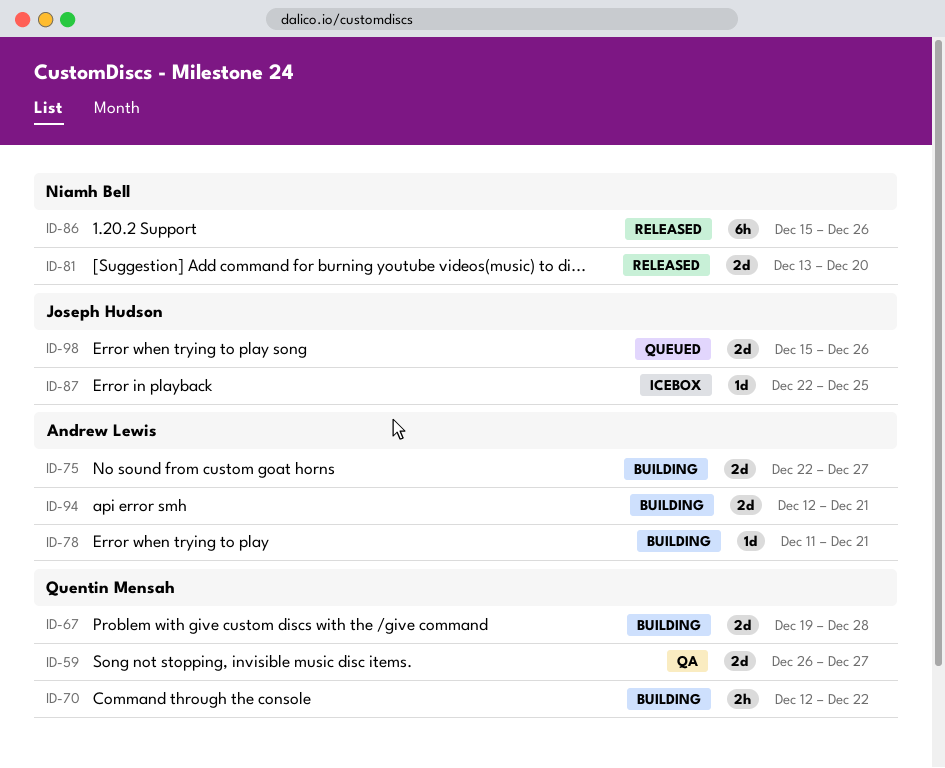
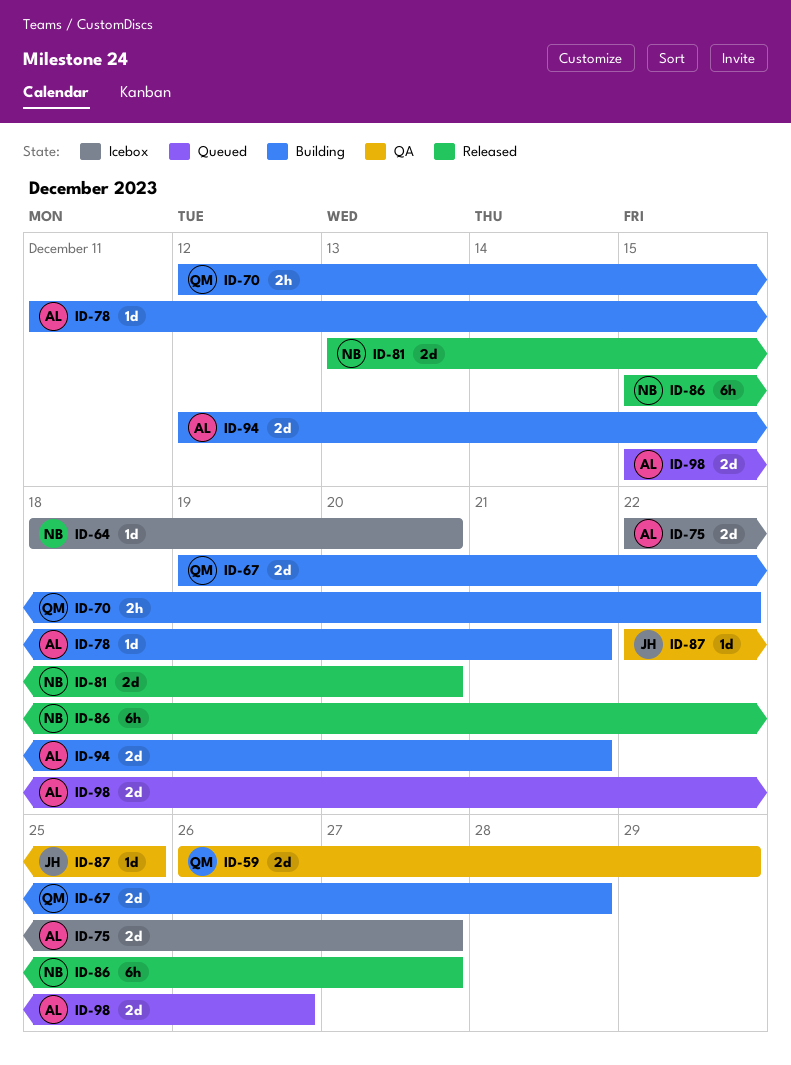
ID-59, due: Dec 27 -> Dec 29
ID-64: none -> present
ID-75, status: Building -> Icebox
ID-86, due: Dec 26 -> Dec 27
ID-87, status: Icebox -> QA
ID-98, owner: Joseph Hudson -> Andrew Lewis

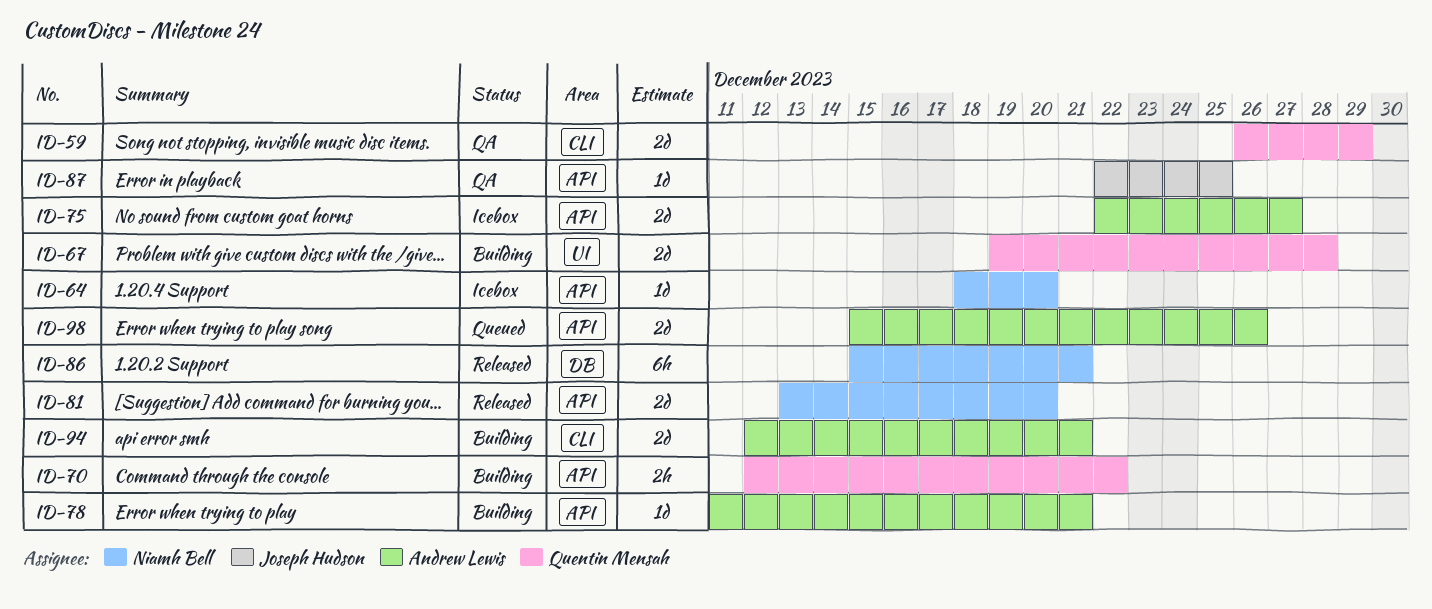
ID-86, due: Dec 27 -> Dec 21

